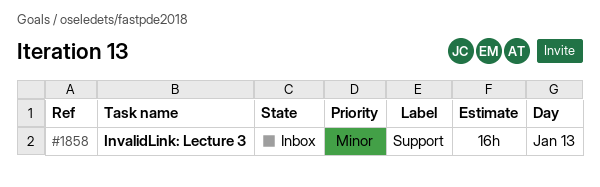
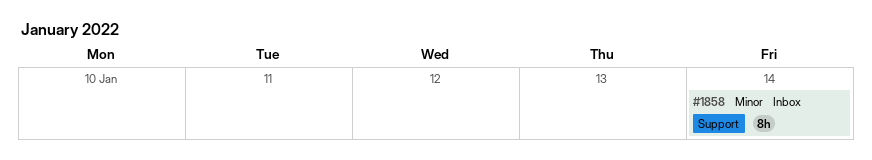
#1858, estimate: 16h -> 8h
#1858, day: Jan 13 -> Jan 14

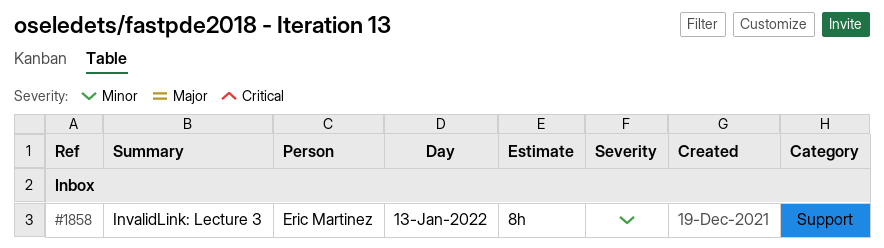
#1858, day: Jan 14 -> Jan 13

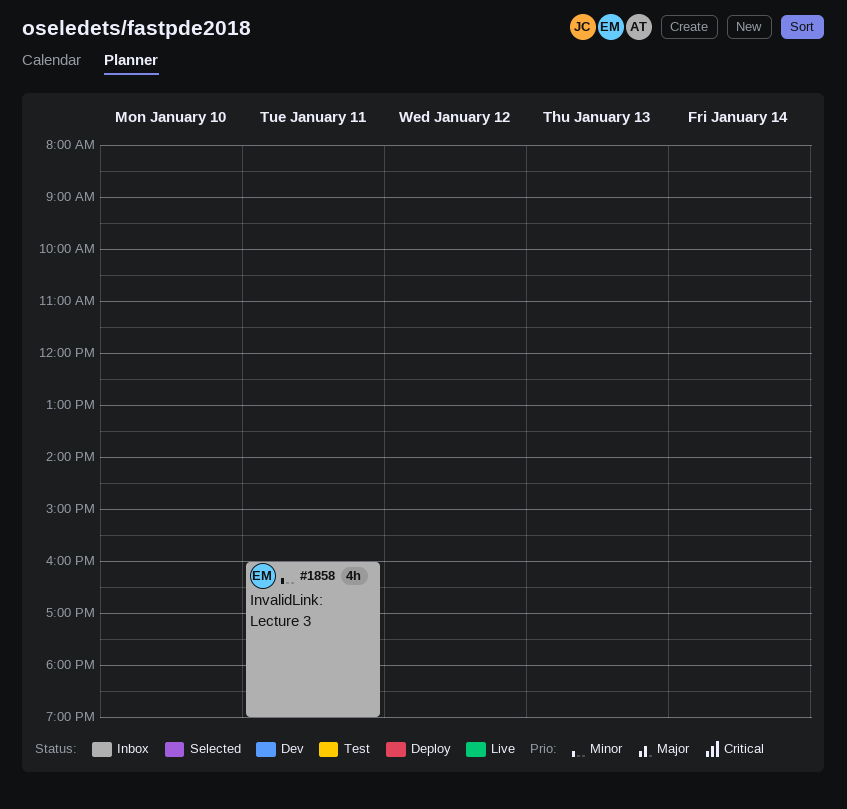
#1858, estimate: 8h -> 4h
#1858, day: Jan 13 -> Jan 11

